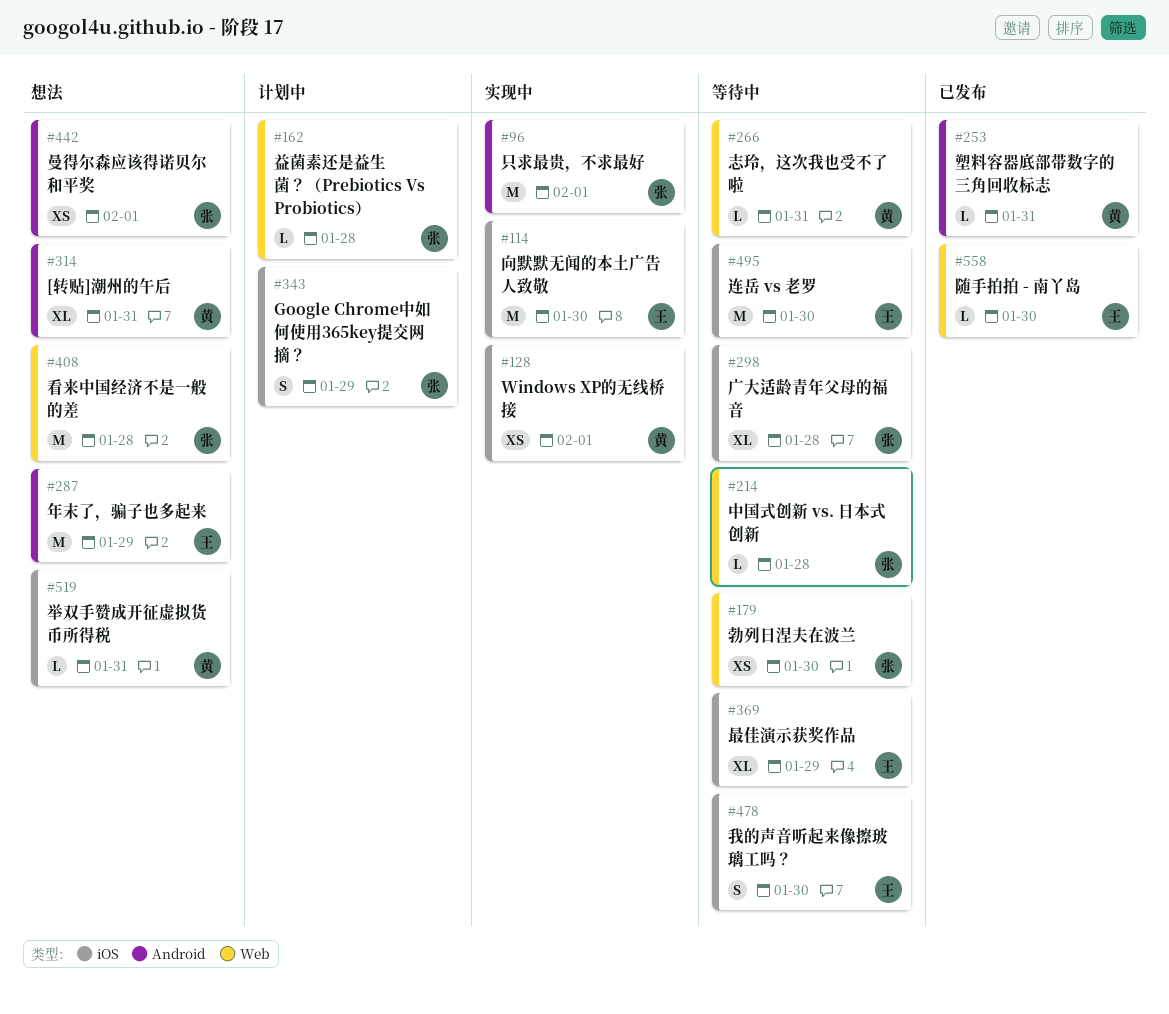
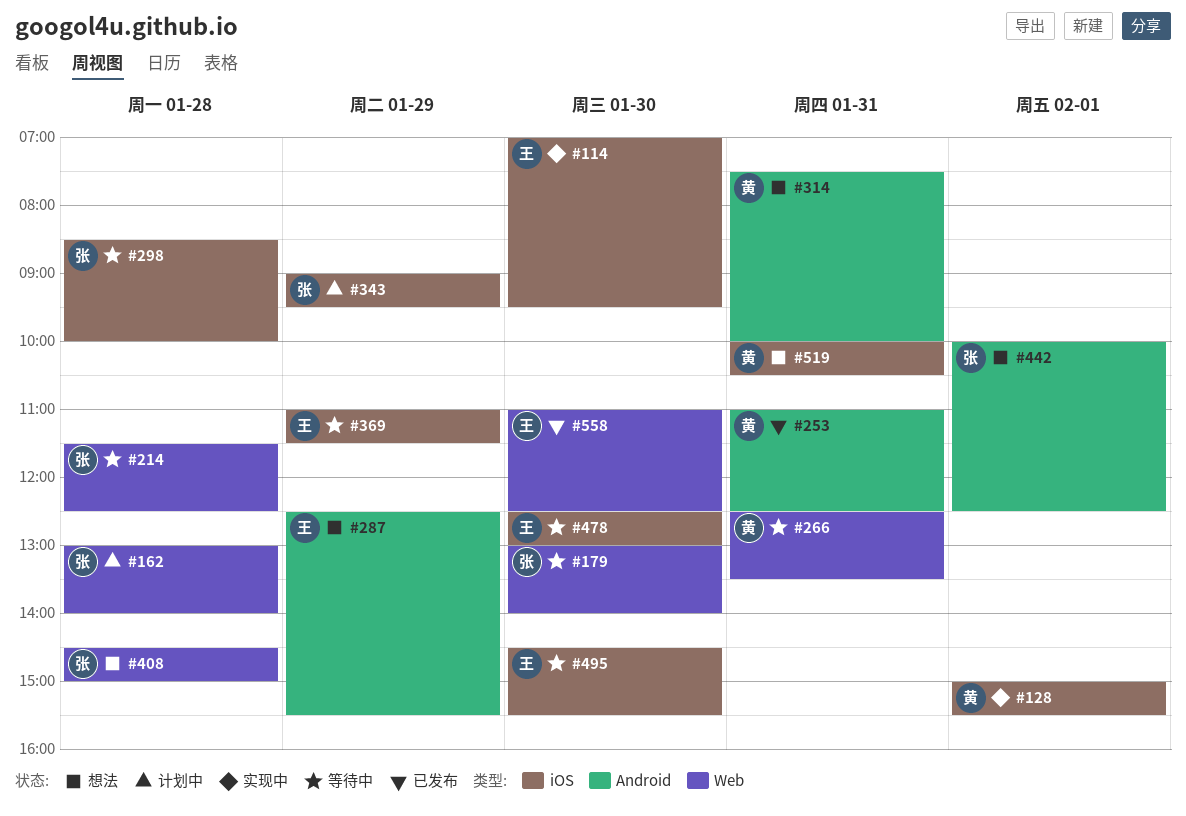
#96: present -> none

